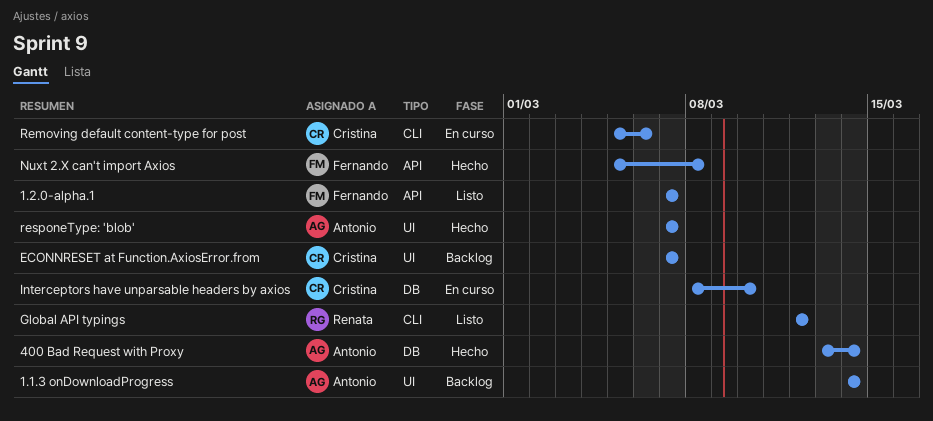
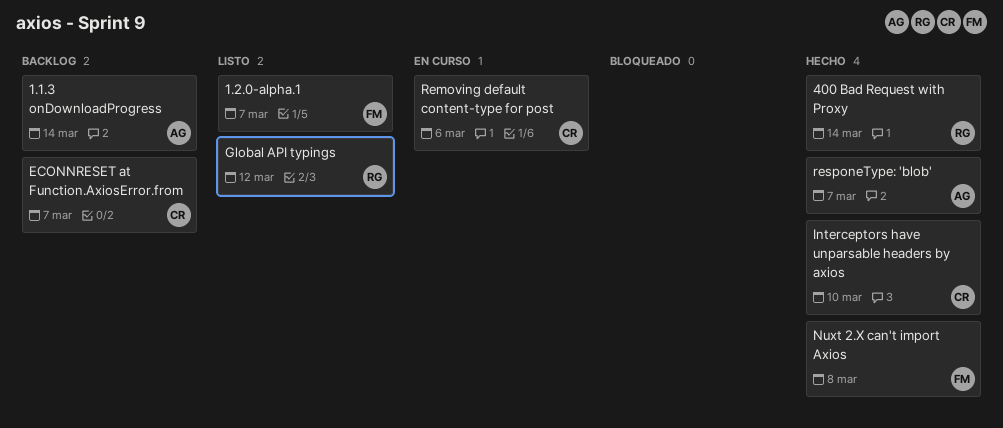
400 Bad Request with Proxy, owner: Antonio -> Renata
Interceptors have unparsable headers by axios, status: En curso -> Hecho

